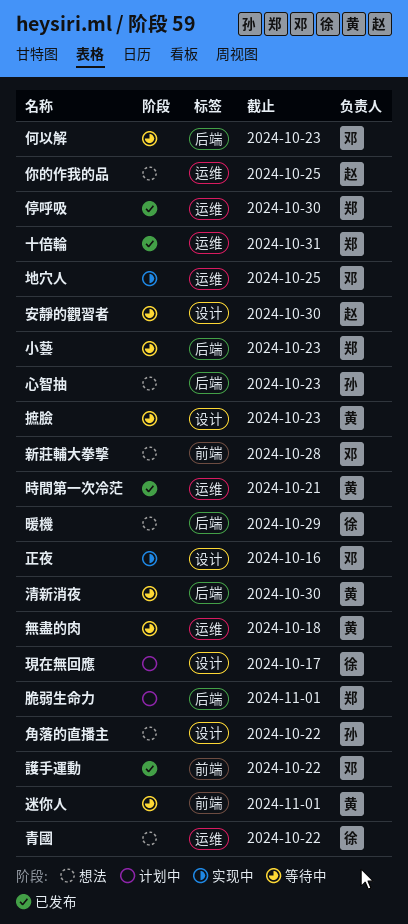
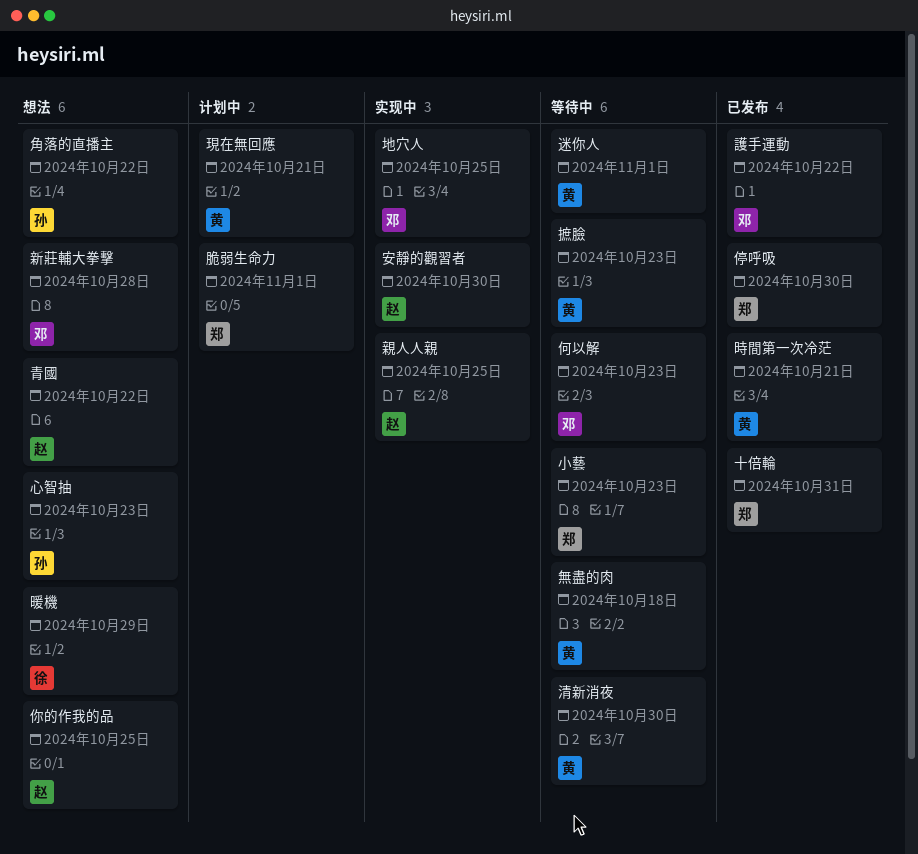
安靜的觀習者, status: 等待中 -> 实现中
正夜: present -> none
現在無回應, owner: 徐 -> 黄
現在無回應, due: Oct 17 -> Oct 21
親人人親: none -> present
青國, owner: 徐 -> 赵

